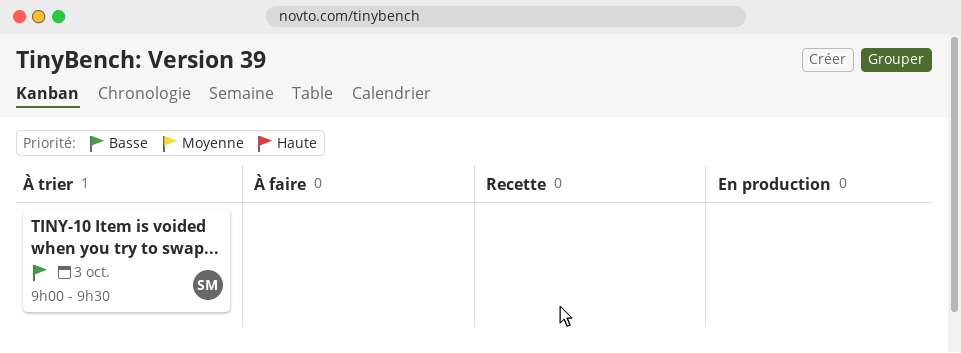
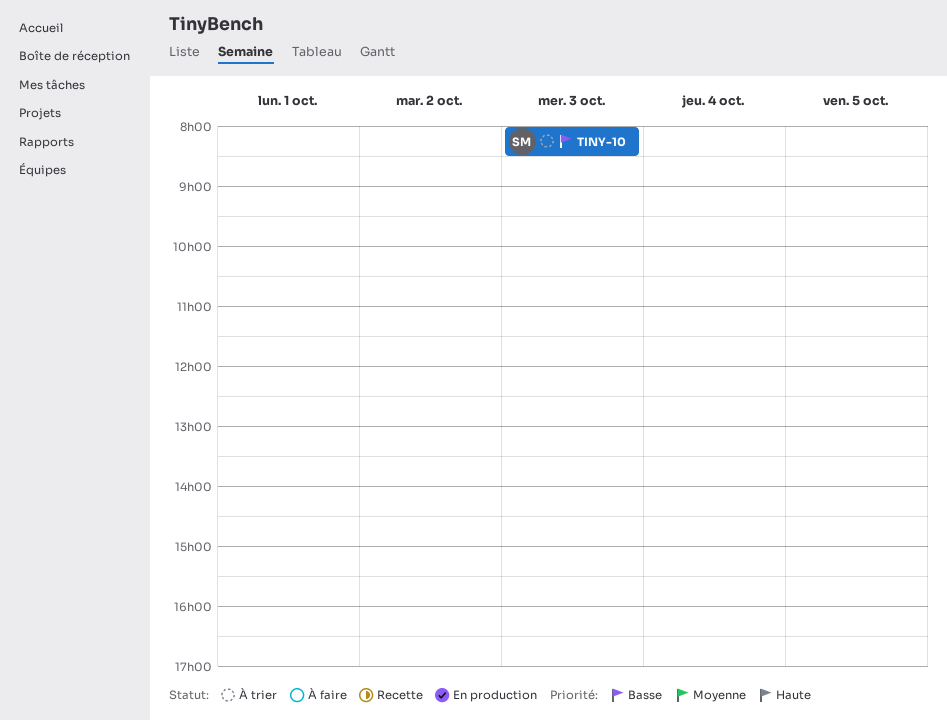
TINY-10, begins: 09:00 -> 08:00
TINY-10, ends: 09:30 -> 08:30

